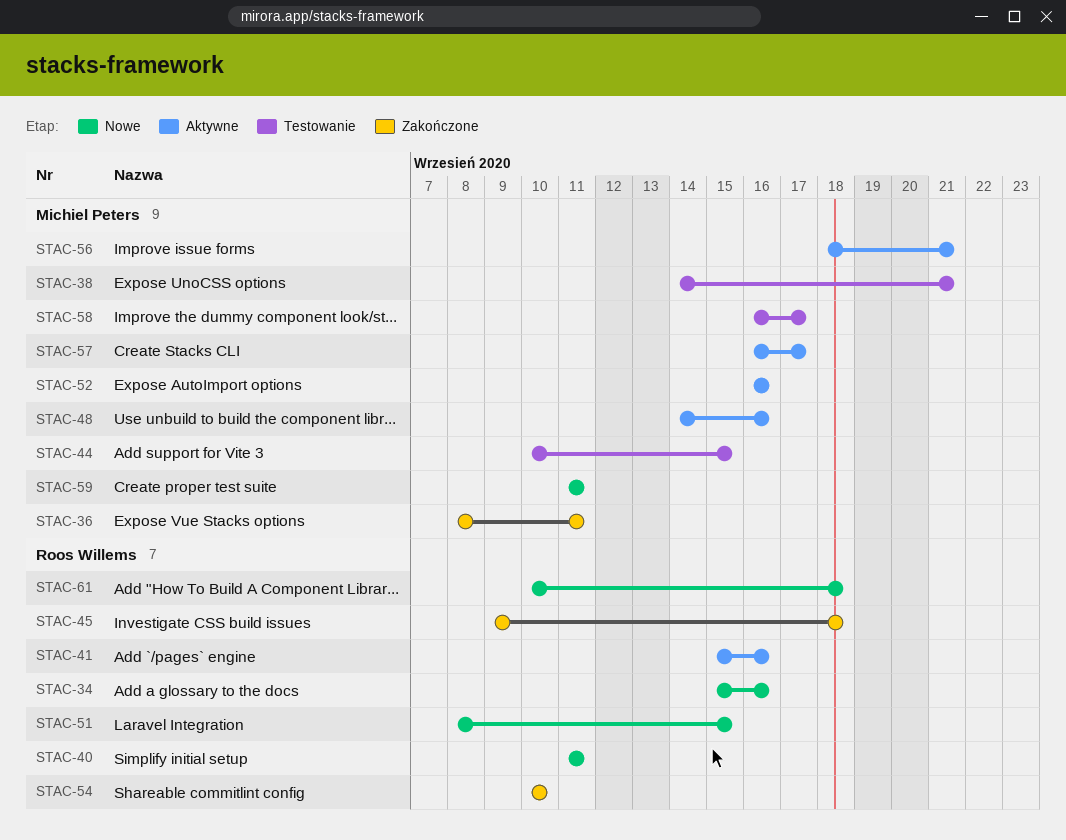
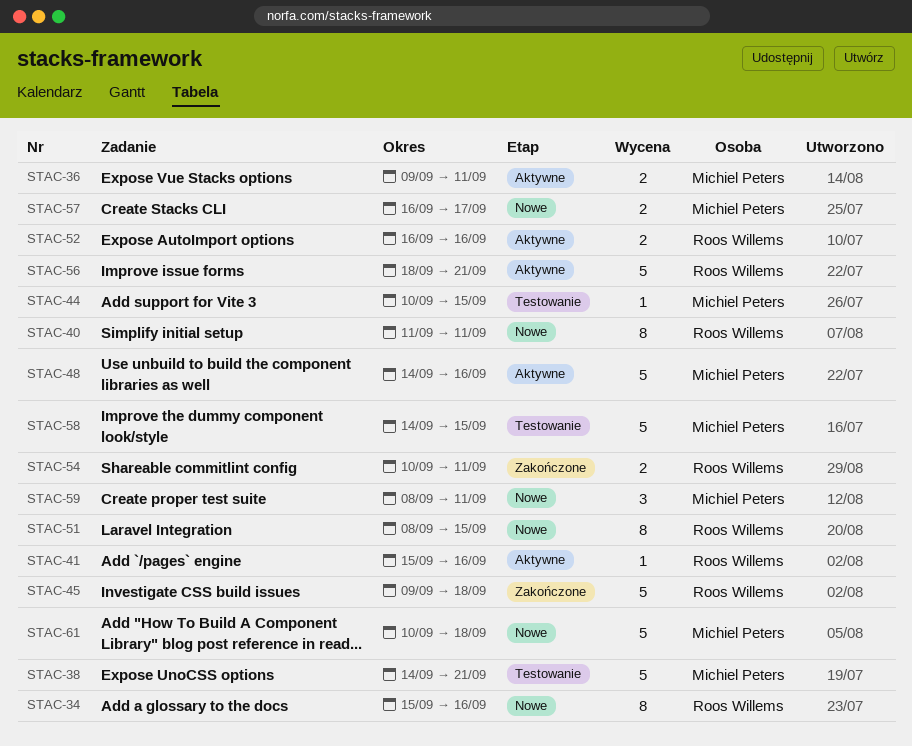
STAC-36, status: Zakończone -> Aktywne
STAC-36, start: Sep 8 -> Sep 9
STAC-52, owner: Michiel Peters -> Roos Willems
STAC-54, due: Sep 10 -> Sep 11
STAC-56, owner: Michiel Peters -> Roos Willems
STAC-57, status: Aktywne -> Nowe
STAC-58, start: Sep 16 -> Sep 14
STAC-58, due: Sep 17 -> Sep 15
STAC-59, start: Sep 11 -> Sep 8
STAC-61, owner: Roos Willems -> Michiel Peters

